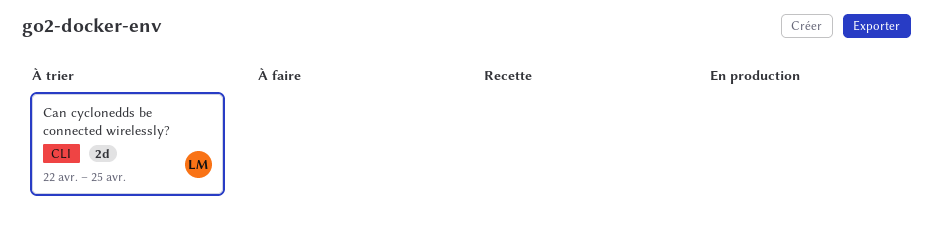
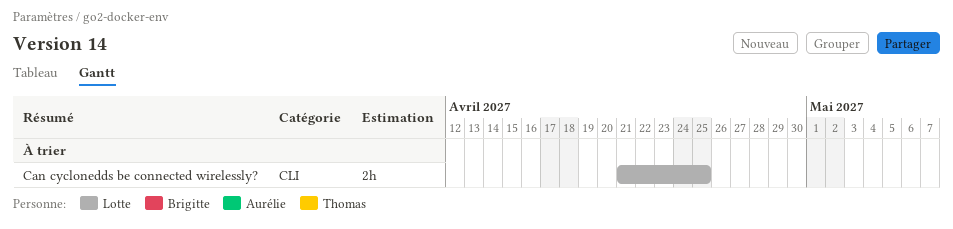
Can cyclonedds be connected wirelessly?, estimate: 2d -> 2h
Can cyclonedds be connected wirelessly?, start: Apr 22 -> Apr 21

